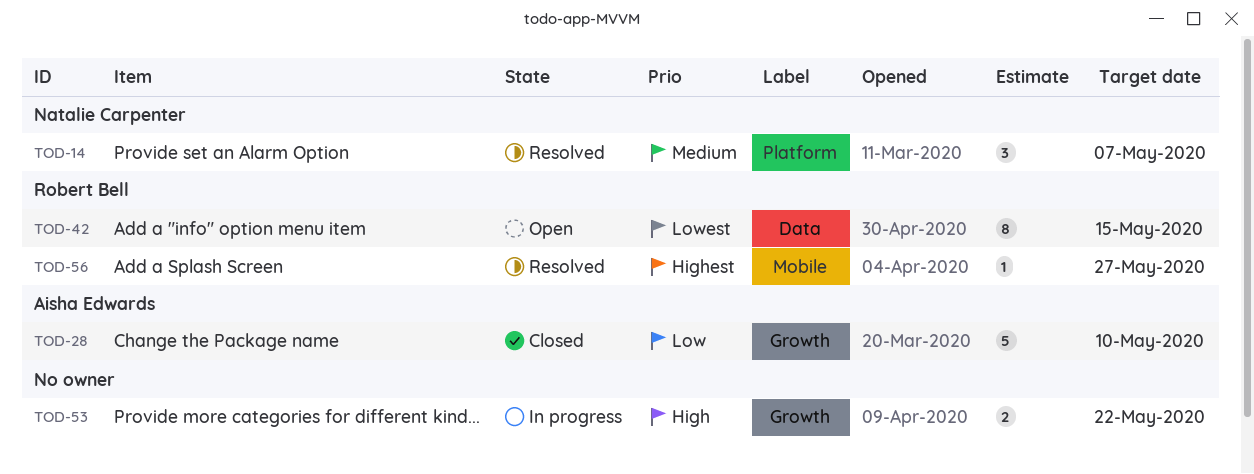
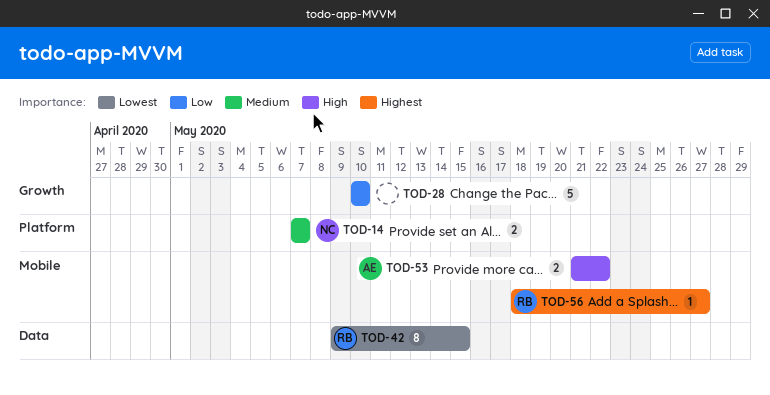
TOD-14, estimate: 3 -> 2
TOD-28, owner: Aisha Edwards -> none
TOD-53, owner: none -> Aisha Edwards
TOD-53, label: Growth -> Mobile

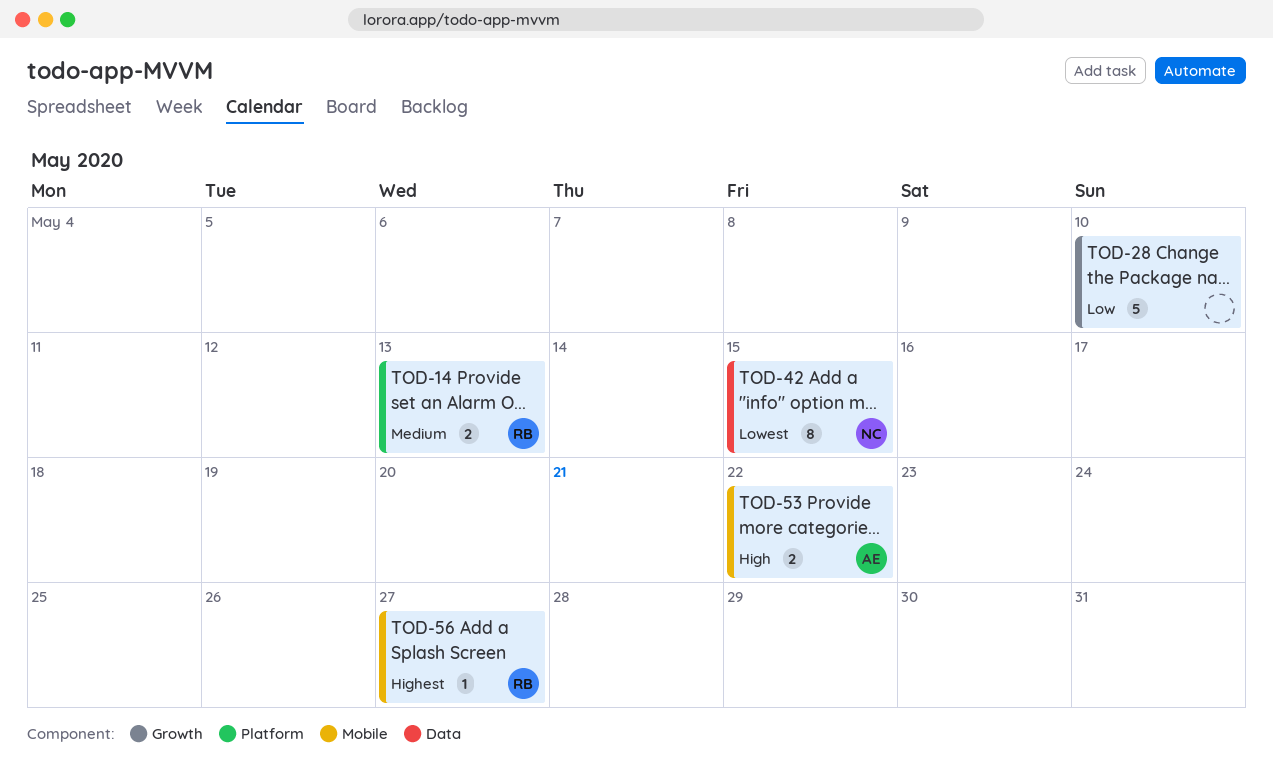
TOD-14, owner: NC -> RB
TOD-14, due: May 7 -> May 13
TOD-42, owner: RB -> NC

